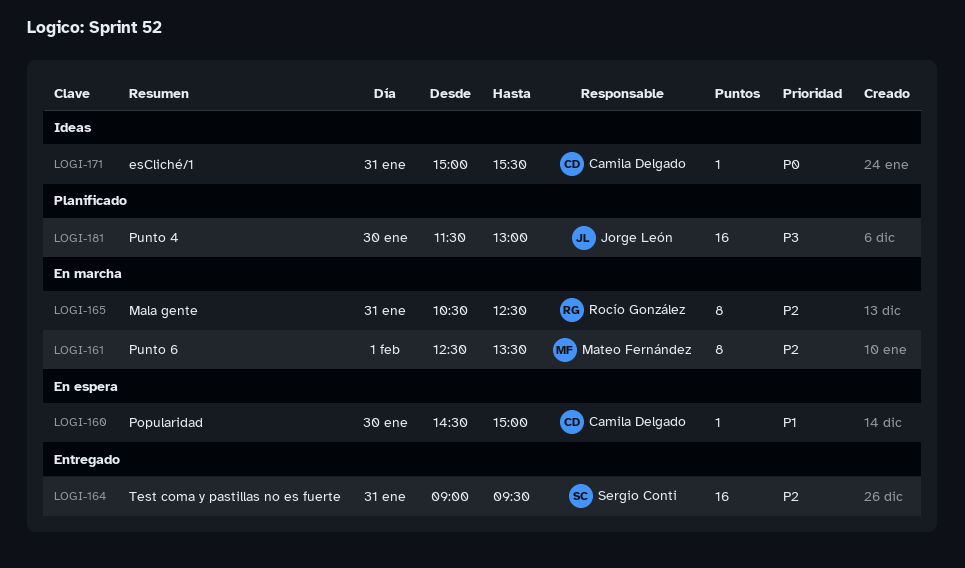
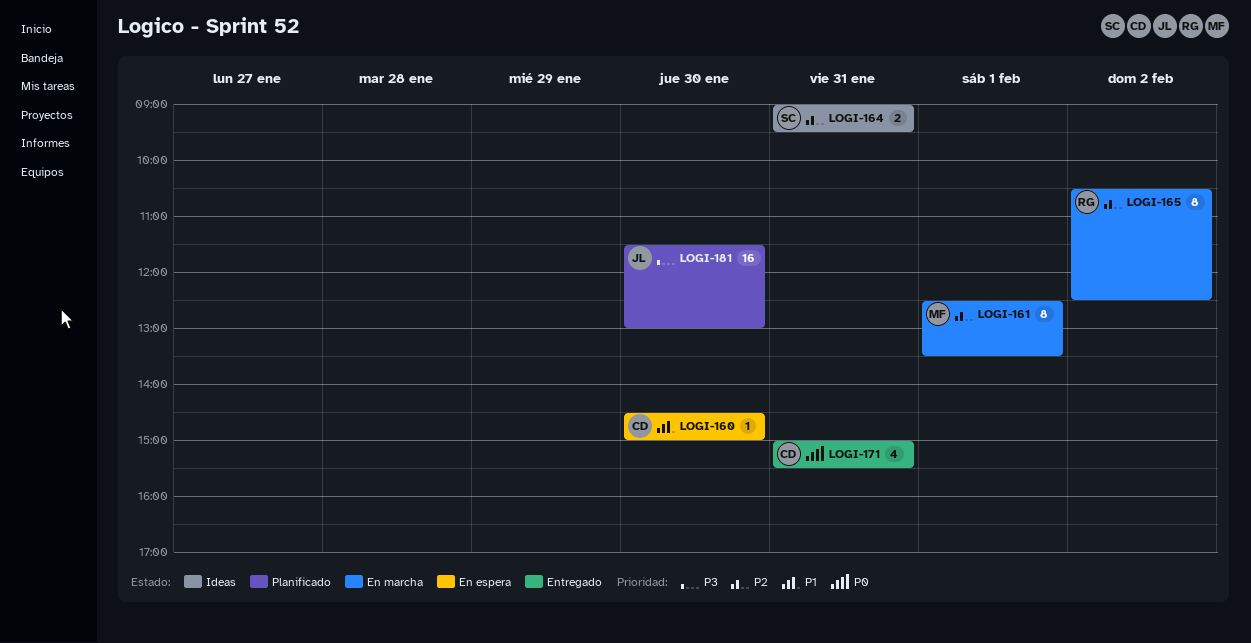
LOGI-164, status: Entregado -> Ideas
LOGI-164, estimate: 16 -> 2
LOGI-165, day: Jan 31 -> Feb 2
LOGI-171, status: Ideas -> Entregado
LOGI-171, estimate: 1 -> 4

